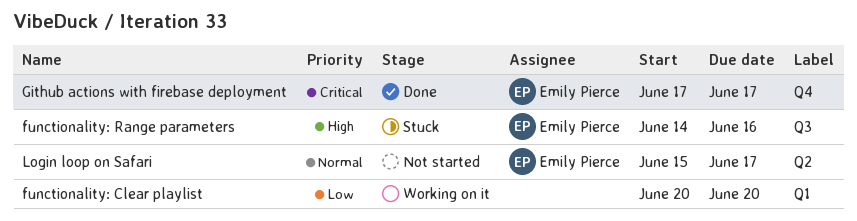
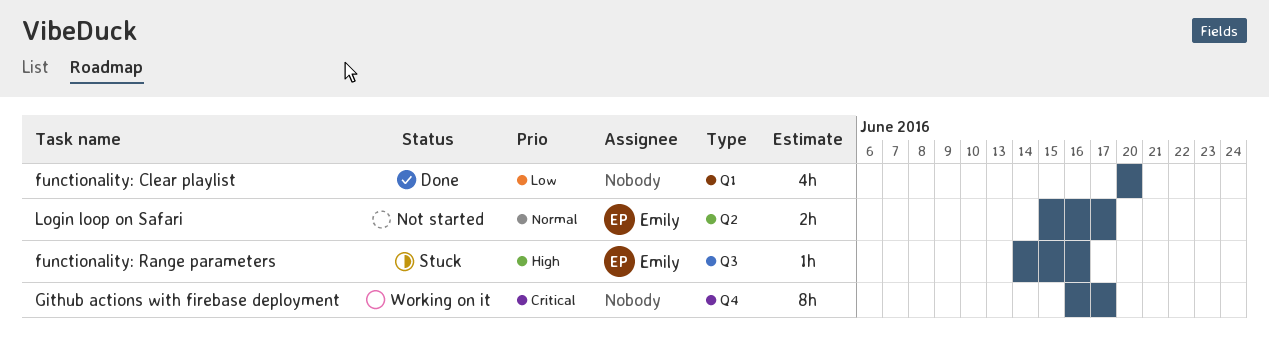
functionality: Clear playlist, status: Working on it -> Done
Github actions with firebase deployment, status: Done -> Working on it
Github actions with firebase deployment, owner: Emily Pierce -> none
Github actions with firebase deployment, start: Jun 17 -> Jun 16

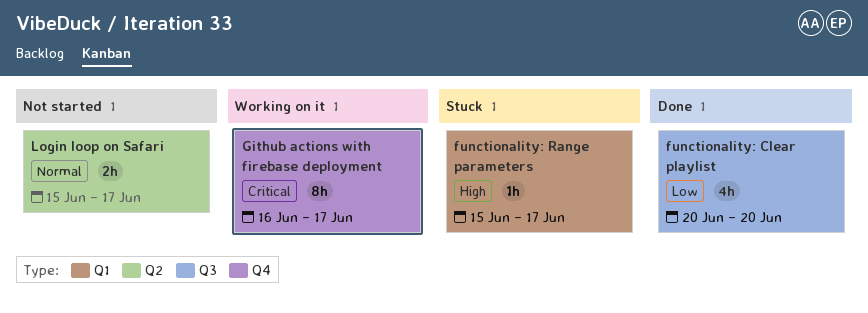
functionality: Clear playlist, label: Q1 -> Q3
functionality: Range parameters, label: Q3 -> Q1
functionality: Range parameters, start: Jun 14 -> Jun 15
functionality: Range parameters, due: Jun 16 -> Jun 17

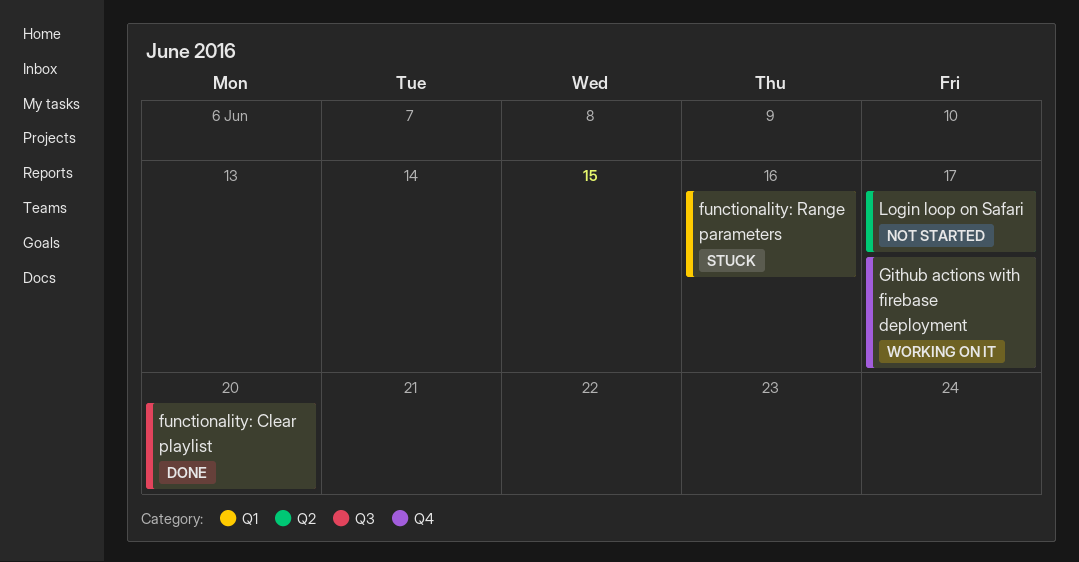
functionality: Range parameters, due: Jun 17 -> Jun 16

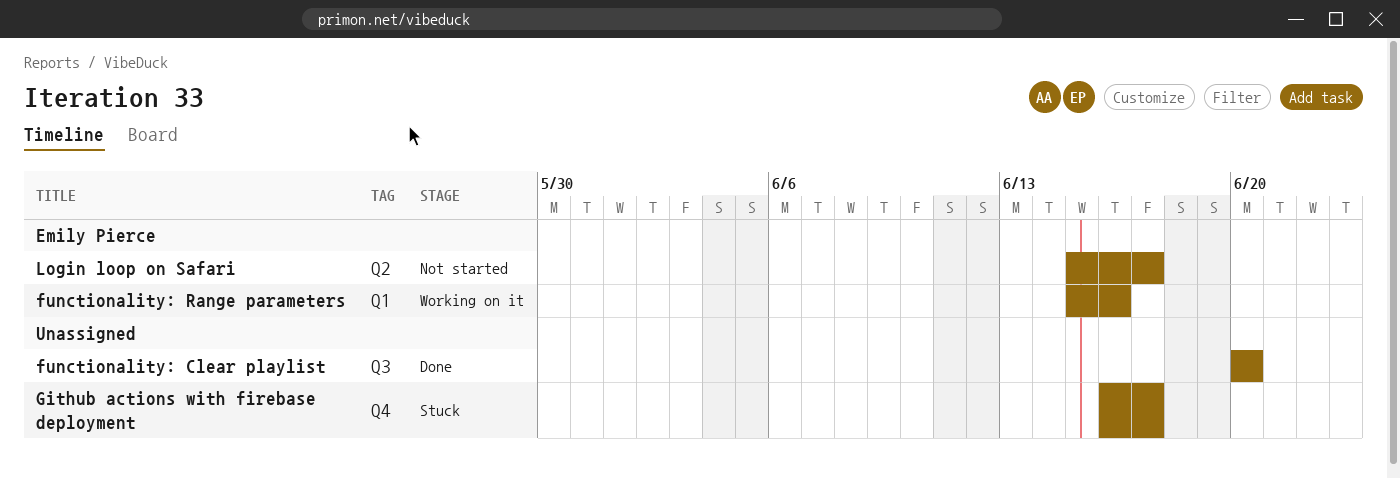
functionality: Range parameters, status: Stuck -> Working on it
Github actions with firebase deployment, status: Working on it -> Stuck

